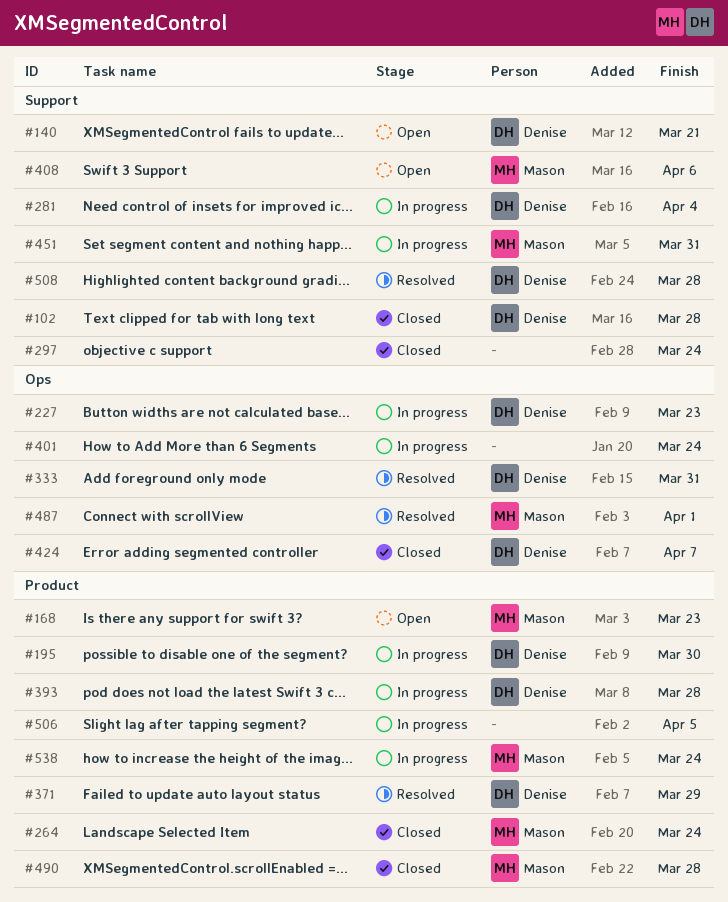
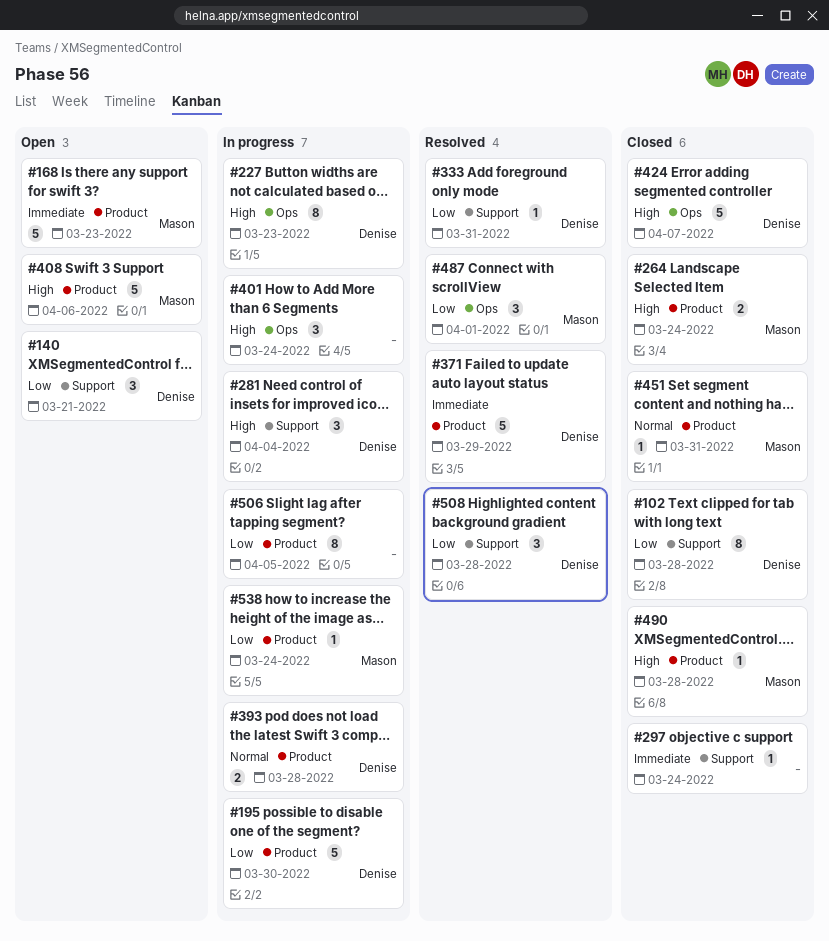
#333, label: Ops -> Support
#408, label: Support -> Product
#451, status: In progress -> Closed
#451, label: Support -> Product

